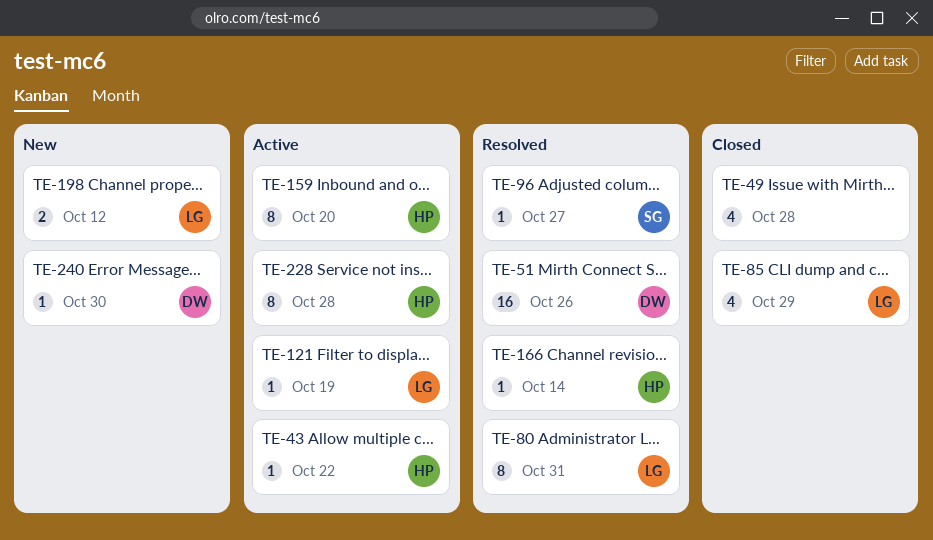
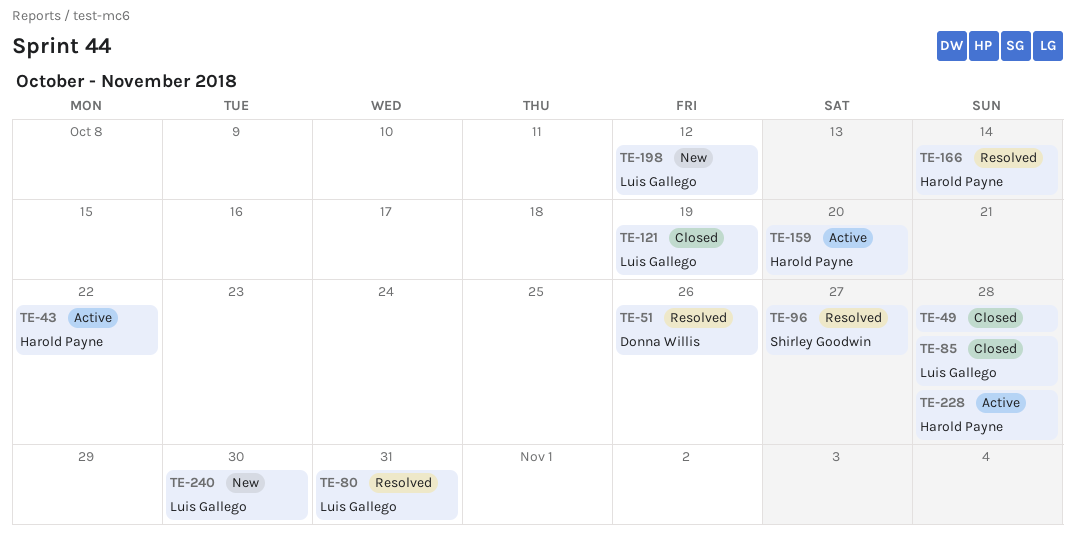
TE-85, due: Oct 29 -> Oct 28
TE-121, status: Active -> Closed
TE-240, owner: Donna Willis -> Luis Gallego

